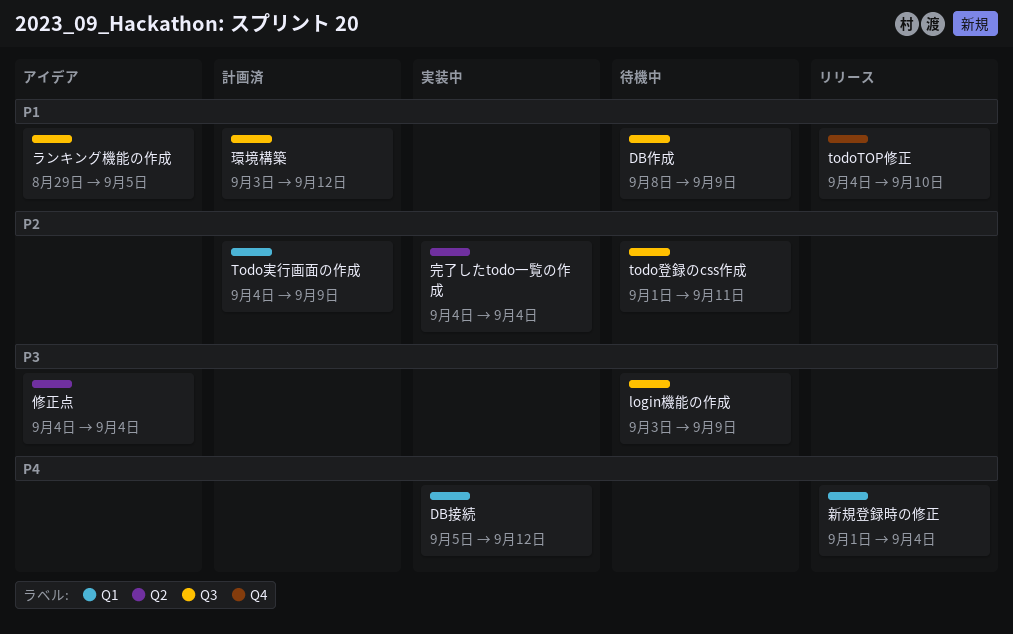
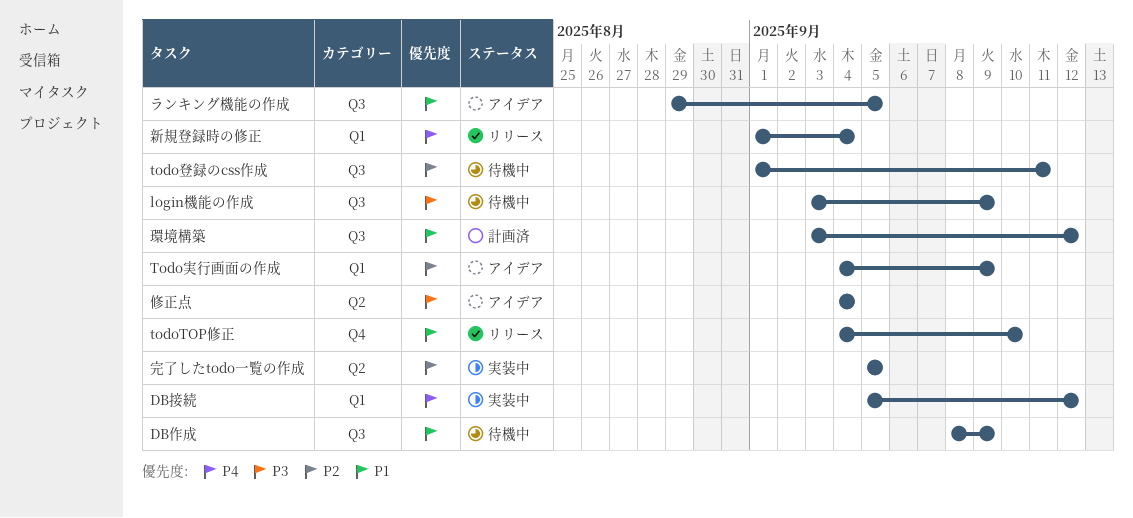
Todo実行画面の作成, status: 計画済 -> アイデア
完了したtodo一覧の作成, start: Sep 4 -> Sep 5
完了したtodo一覧の作成, due: Sep 4 -> Sep 5

